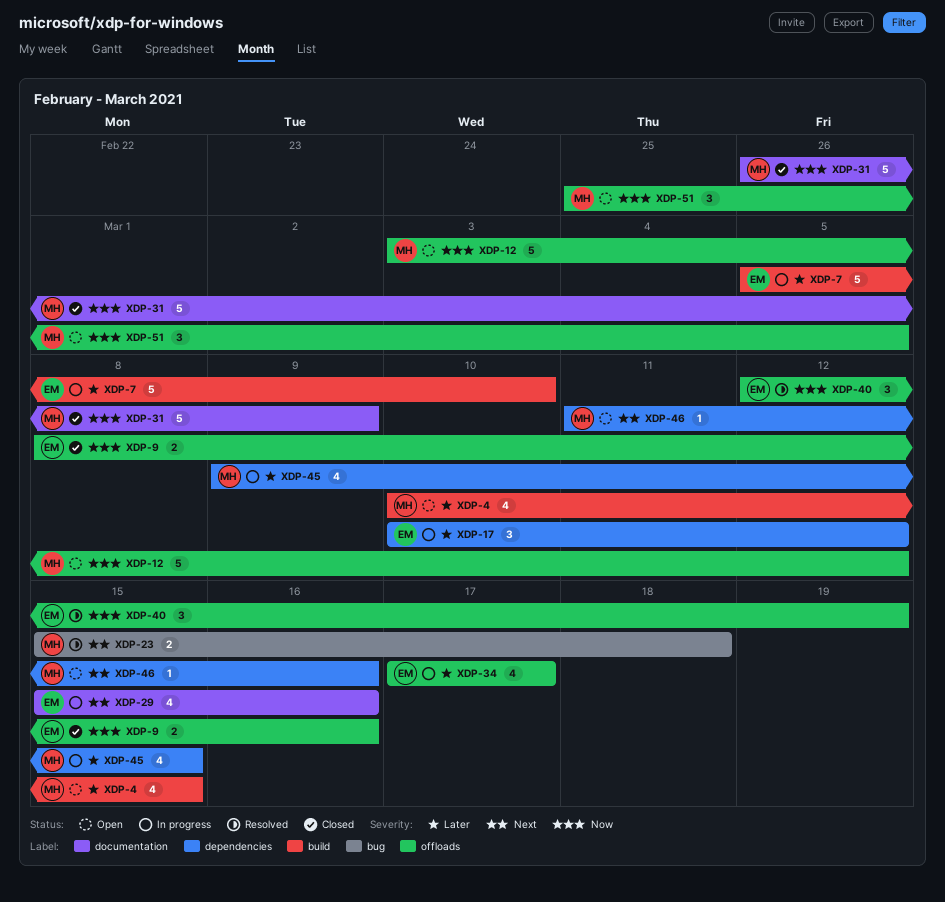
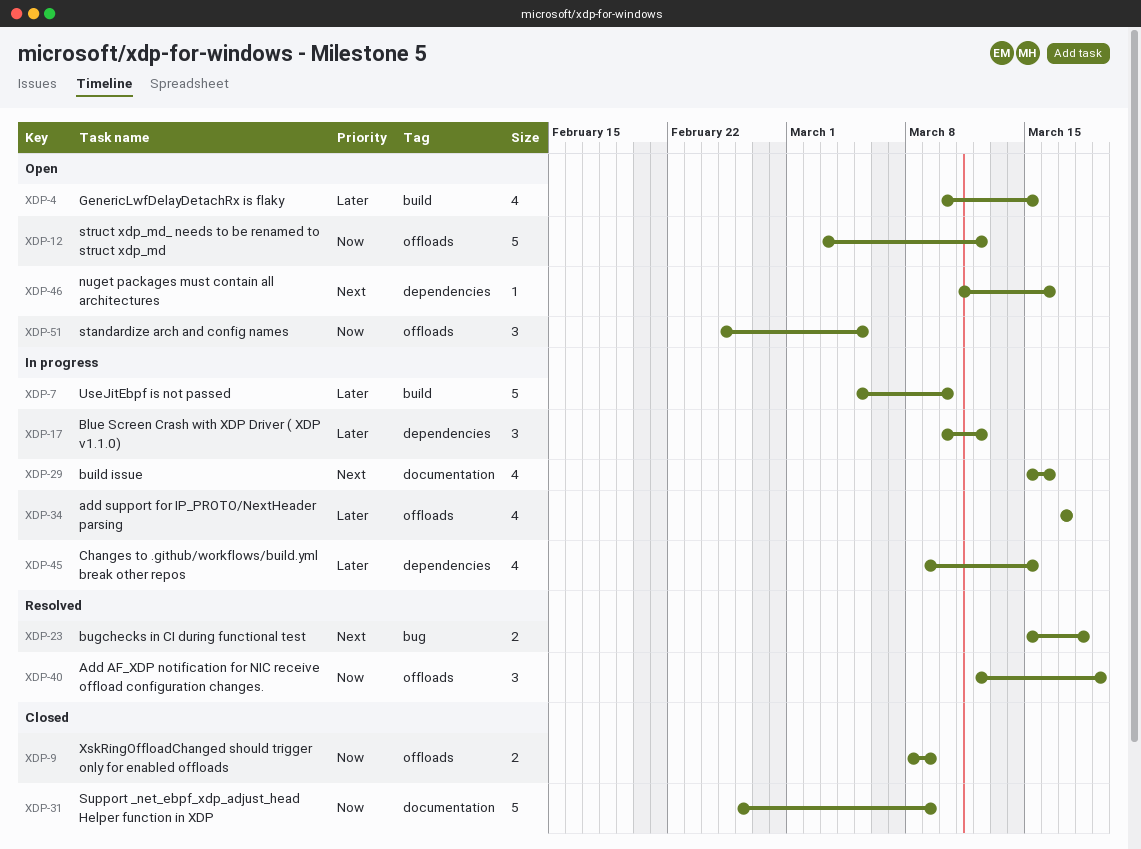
XDP-9, due: Mar 16 -> Mar 9

